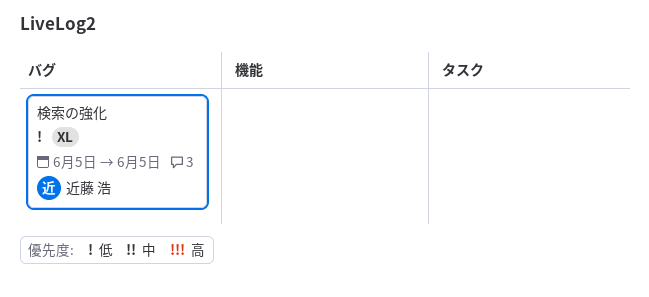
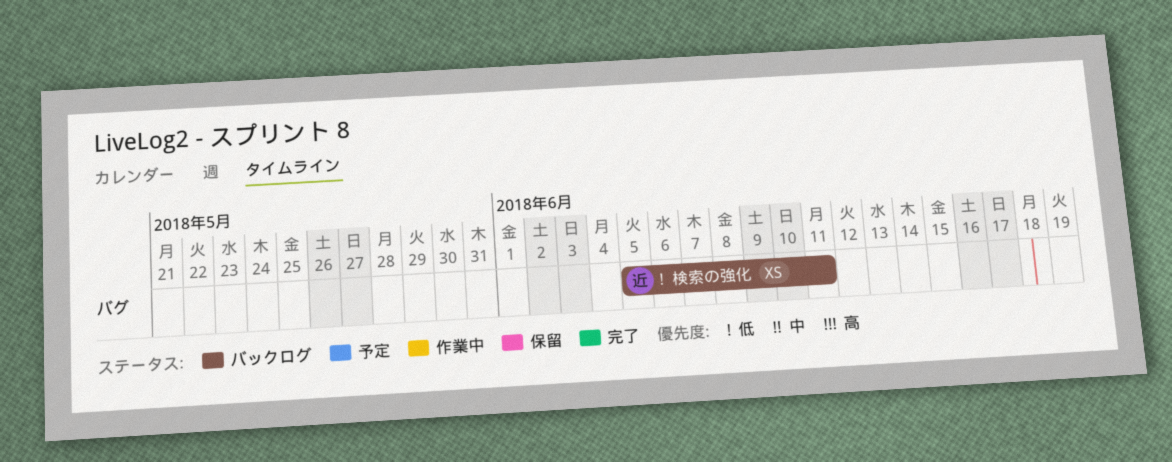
検索の強化, estimate: XL -> XS
検索の強化, due: Jun 5 -> Jun 11

